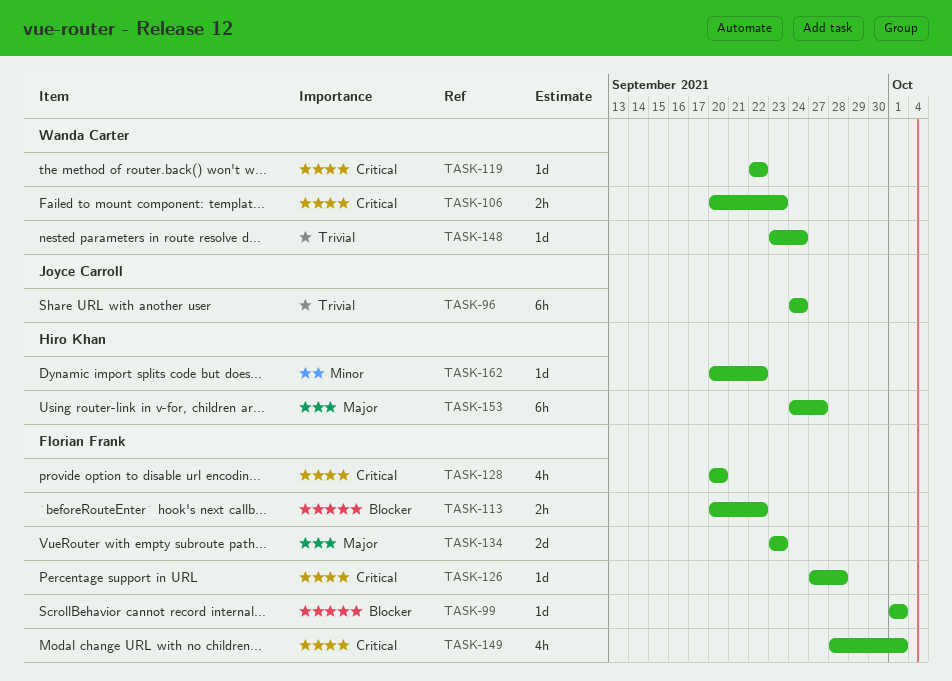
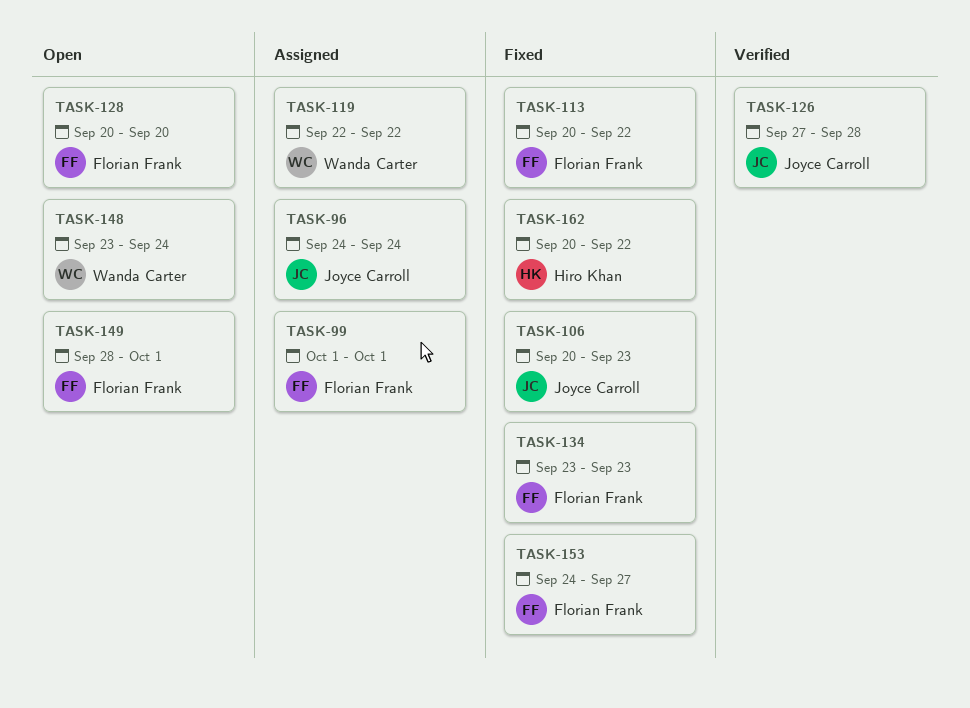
TASK-106, owner: Wanda Carter -> Joyce Carroll
TASK-126, owner: Florian Frank -> Joyce Carroll
TASK-153, owner: Hiro Khan -> Florian Frank

